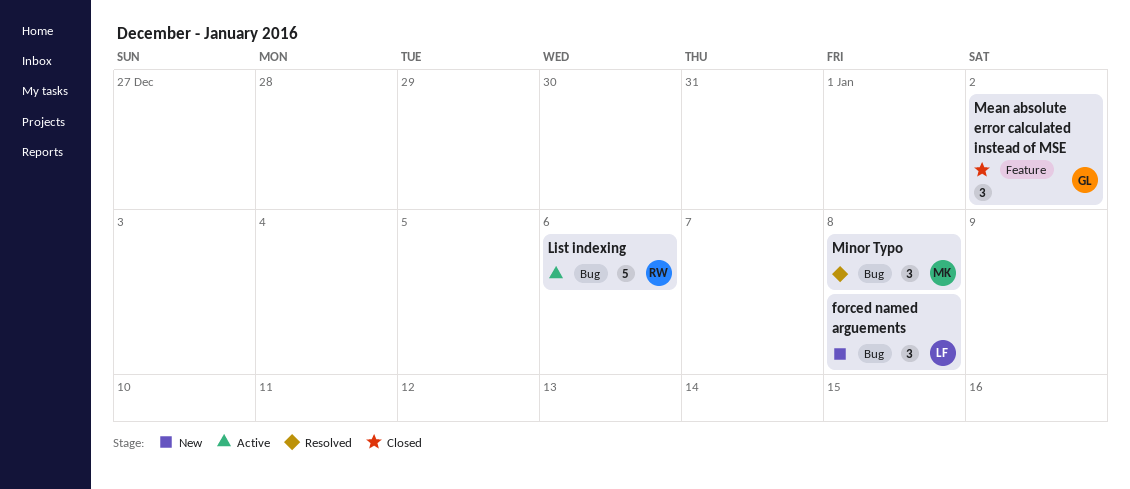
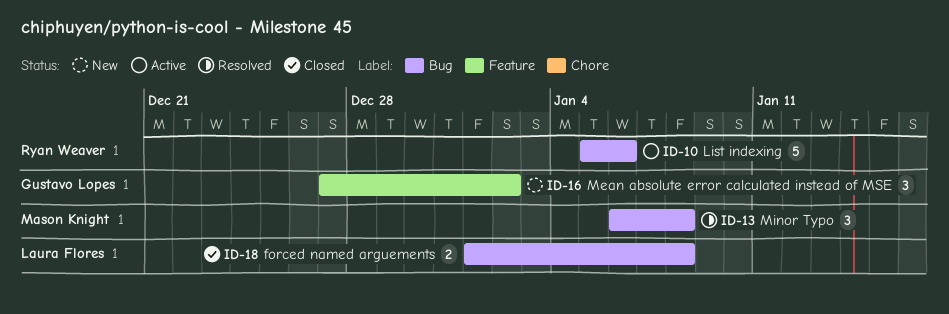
forced named arguements, status: New -> Closed
forced named arguements, estimate: 3 -> 2
Mean absolute error calculated instead of MSE, status: Closed -> New

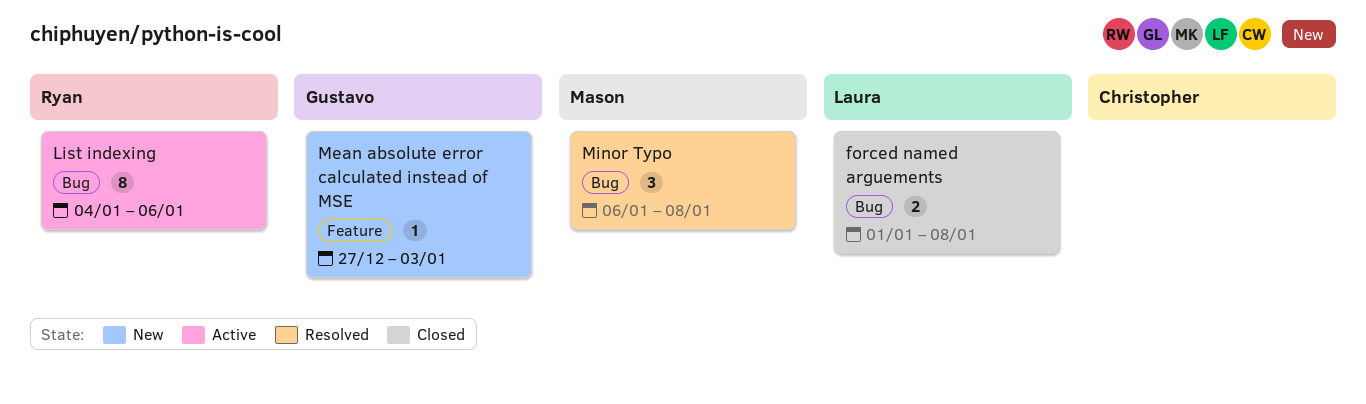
List indexing, estimate: 5 -> 8
List indexing, start: Jan 5 -> Jan 4
Mean absolute error calculated instead of MSE, estimate: 3 -> 1
Mean absolute error calculated instead of MSE, due: Jan 2 -> Jan 3

